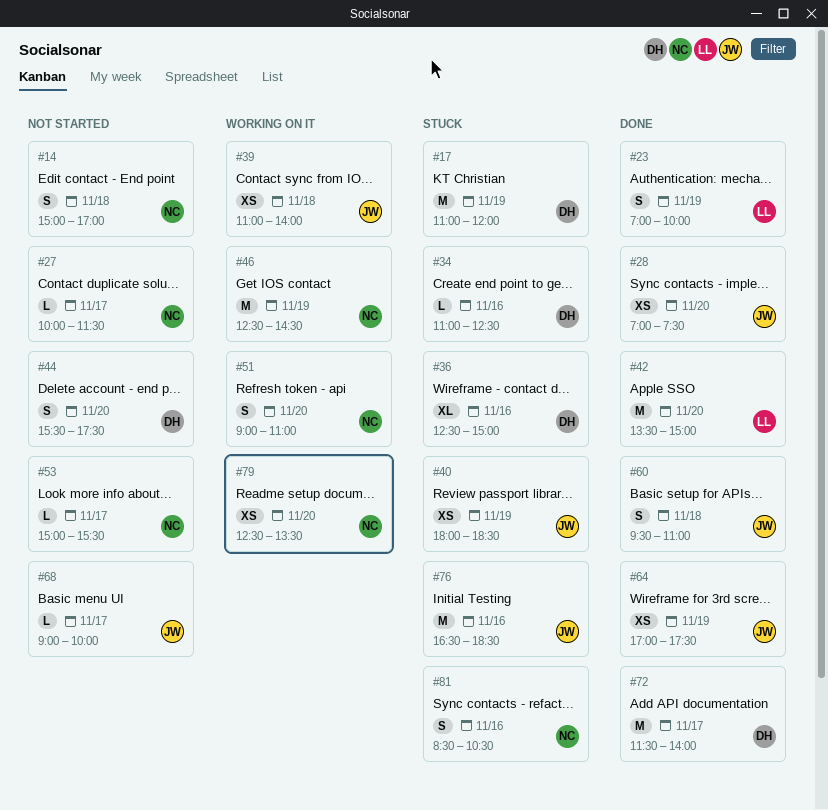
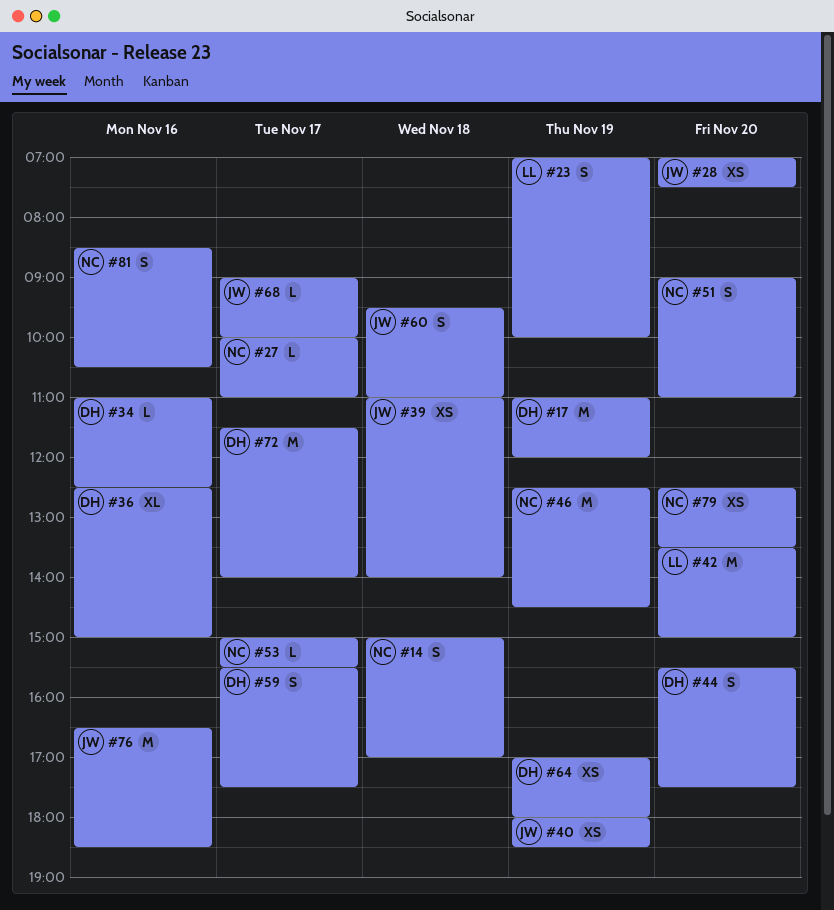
#27, ends: 11:30 -> 11:00
#59: none -> present
#64, owner: JW -> DH
#64, ends: 17:30 -> 18:00

